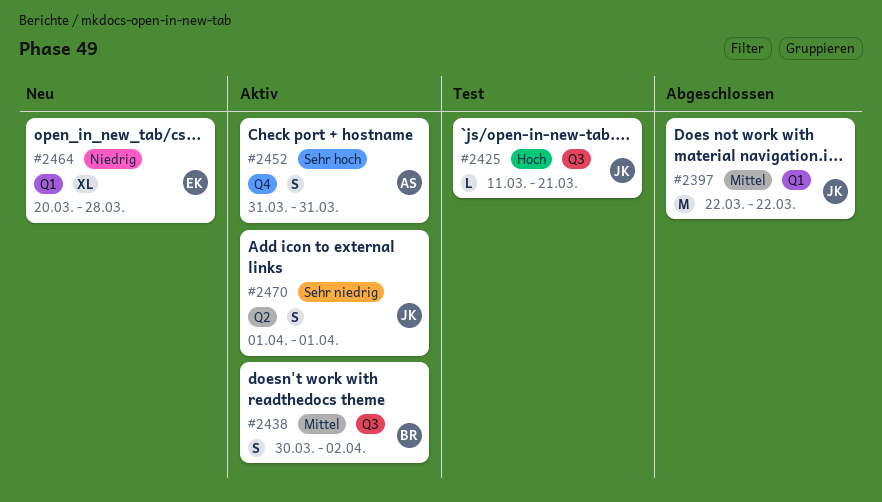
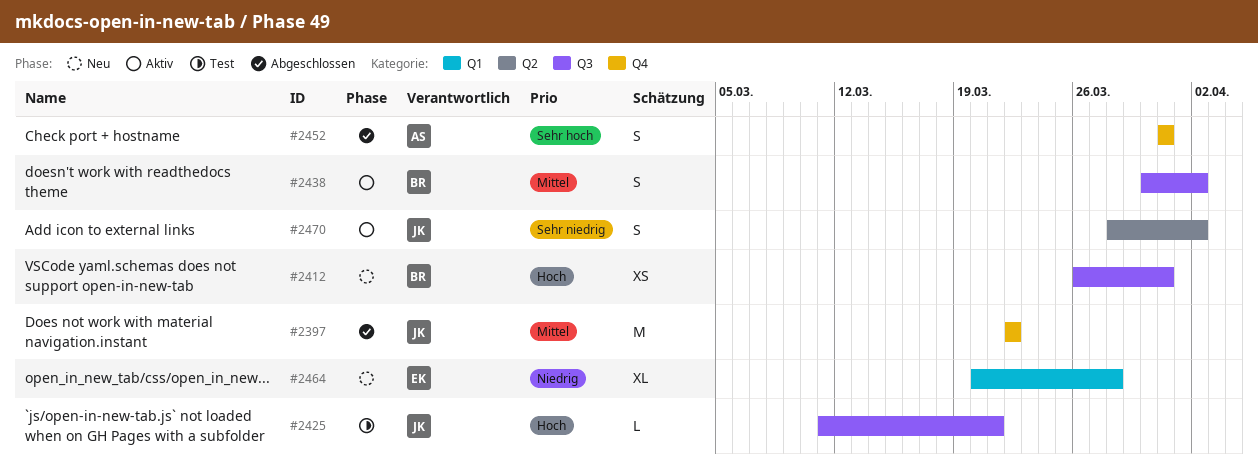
#2397, label: Q1 -> Q4
#2412: none -> present
#2452, status: Aktiv -> Abgeschlossen
#2470, start: Apr 1 -> Mar 28
#2470, due: Apr 1 -> Apr 2

